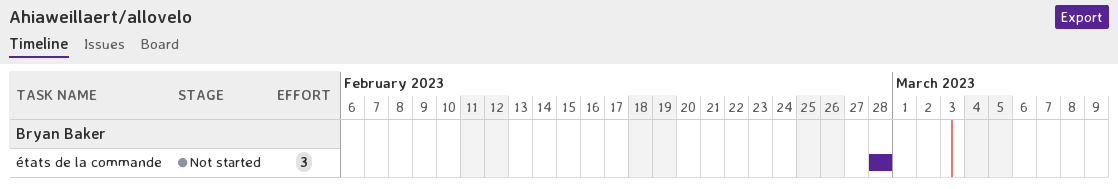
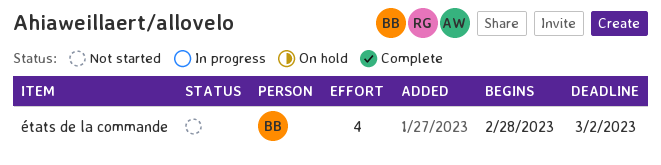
états de la commande, estimate: 3 -> 4
états de la commande, due: Feb 28 -> Mar 2

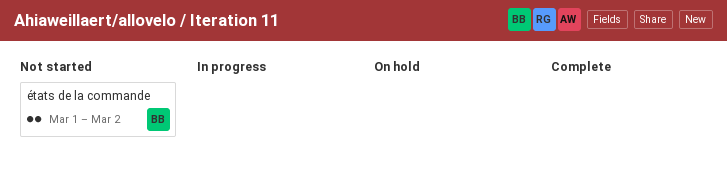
états de la commande, estimate: 4 -> 2
états de la commande, start: Feb 28 -> Mar 1

